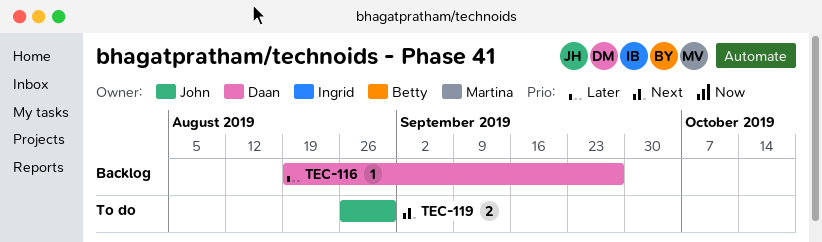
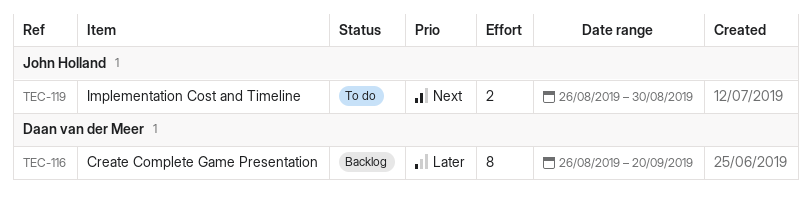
TEC-116, estimate: 1 -> 8
TEC-116, start: Aug 19 -> Aug 26
TEC-116, due: Sep 27 -> Sep 20

